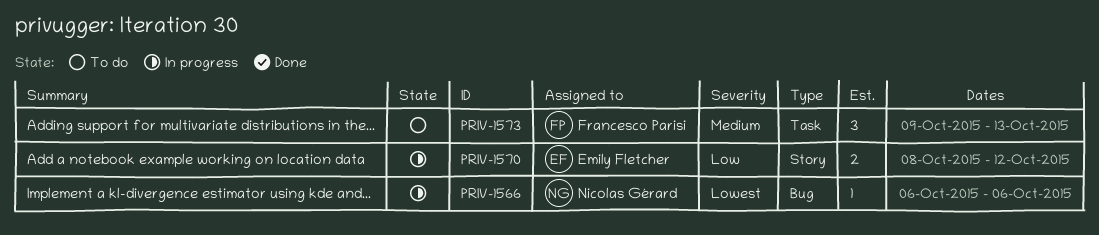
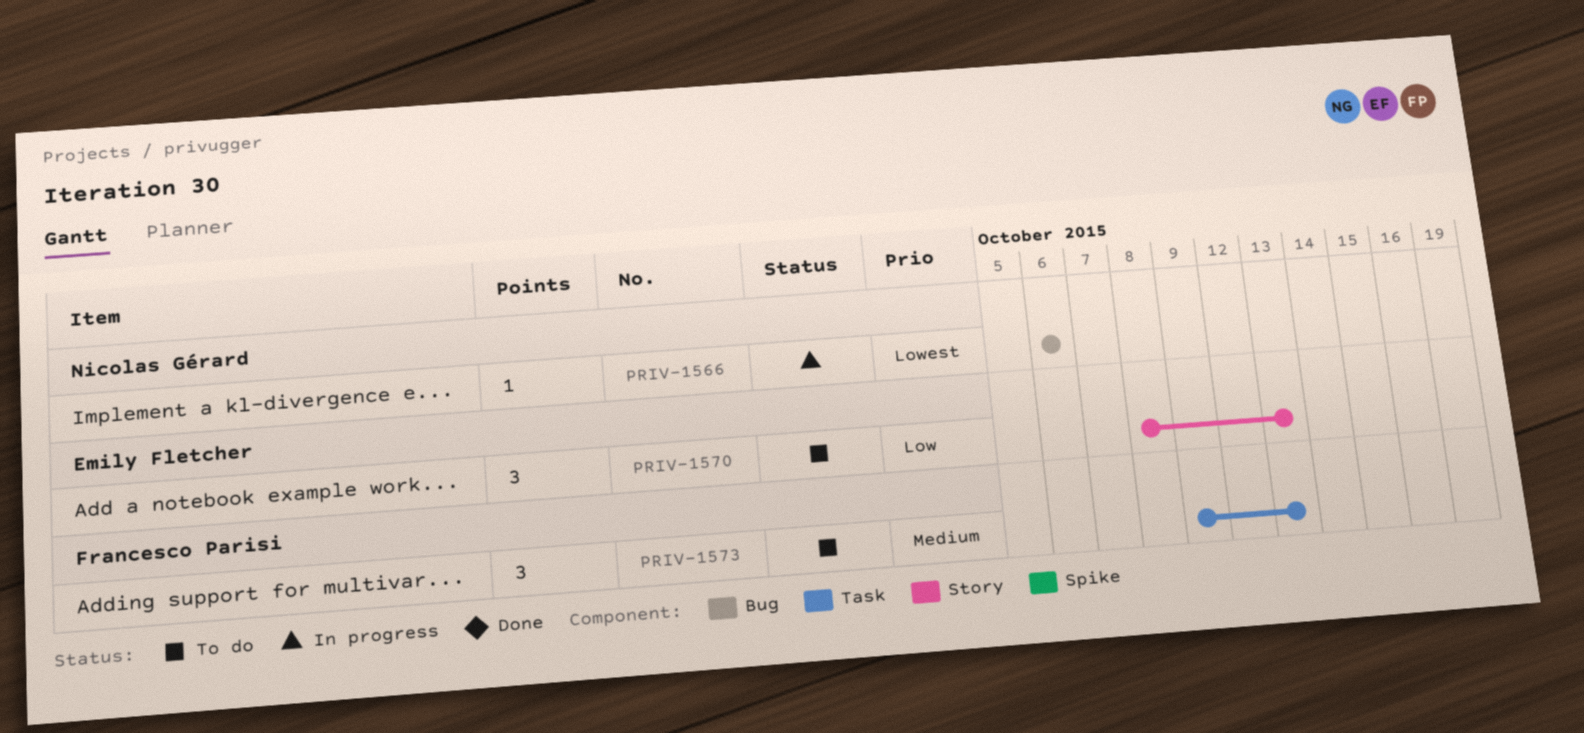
PRIV-1570, status: In progress -> To do
PRIV-1570, estimate: 2 -> 3
PRIV-1570, due: Oct 12 -> Oct 13

